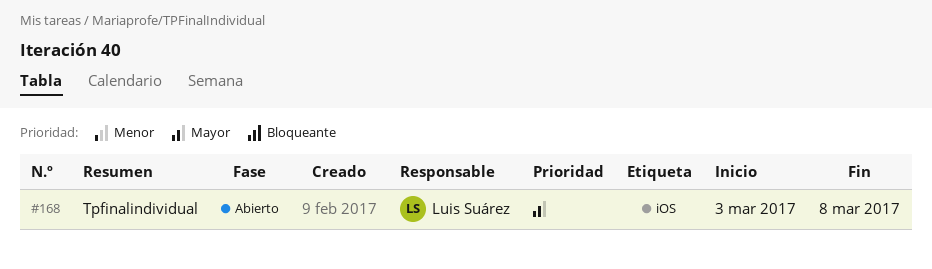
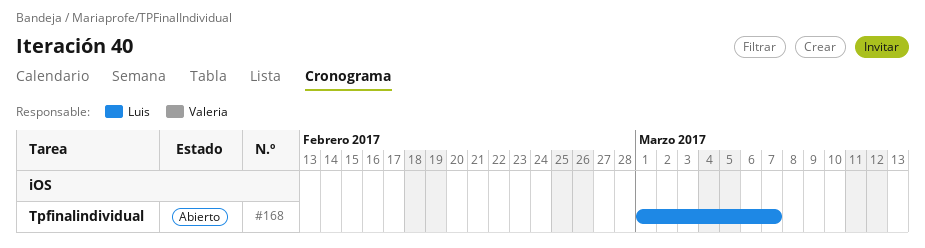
#168, start: Mar 3 -> Mar 1
#168, due: Mar 8 -> Mar 7

